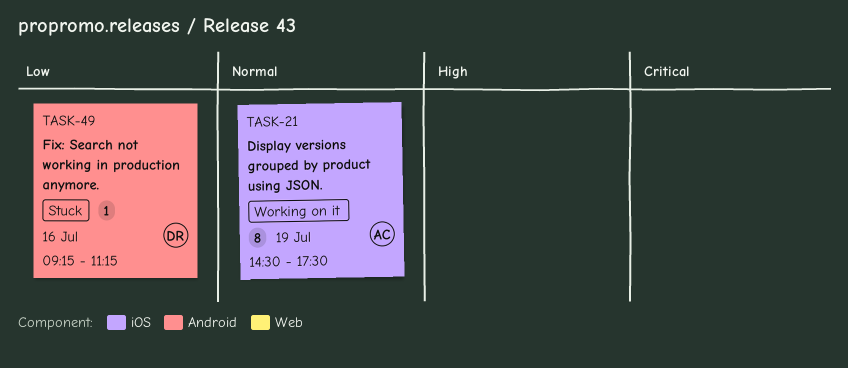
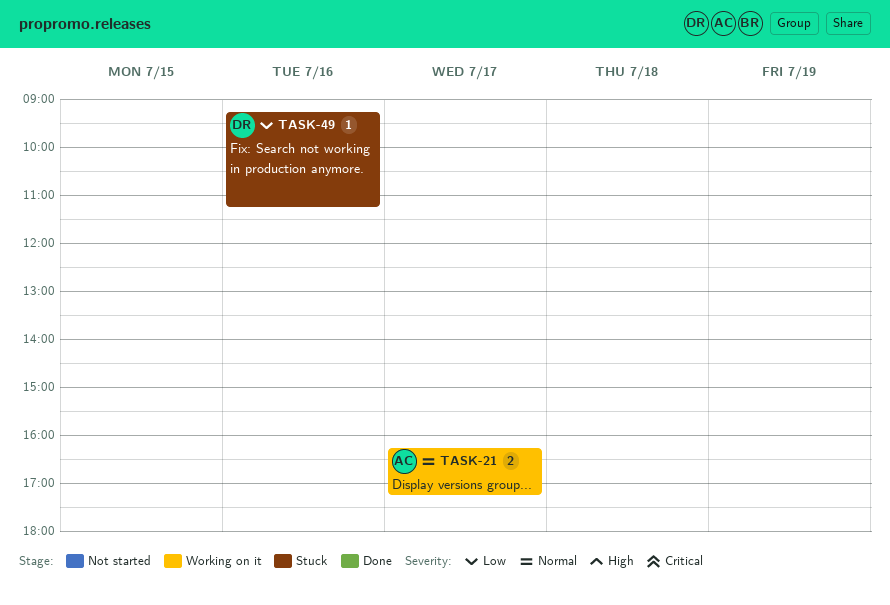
TASK-21, estimate: 8 -> 2
TASK-21, day: Jul 19 -> Jul 17
TASK-21, begins: 14:30 -> 16:15
TASK-21, ends: 17:30 -> 17:15

